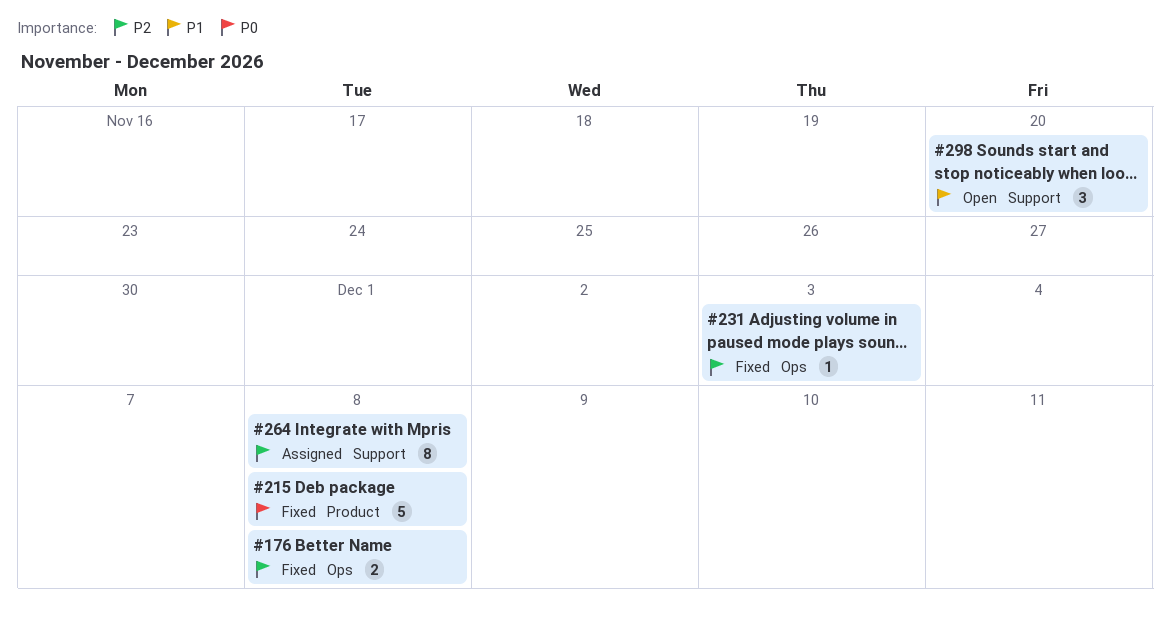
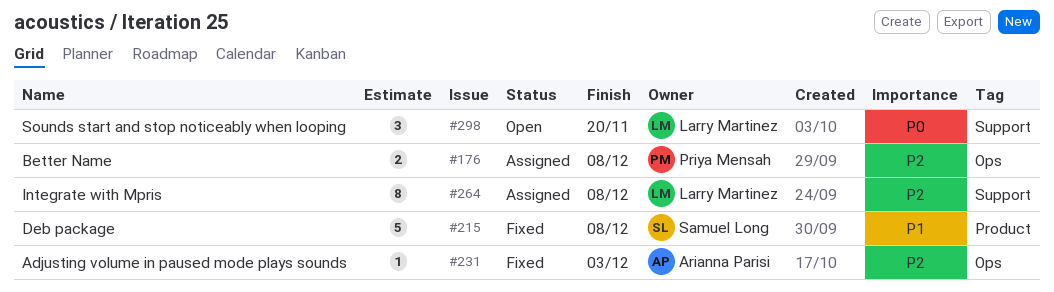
#176, status: Fixed -> Assigned
#215, priority: P0 -> P1
#298, priority: P1 -> P0

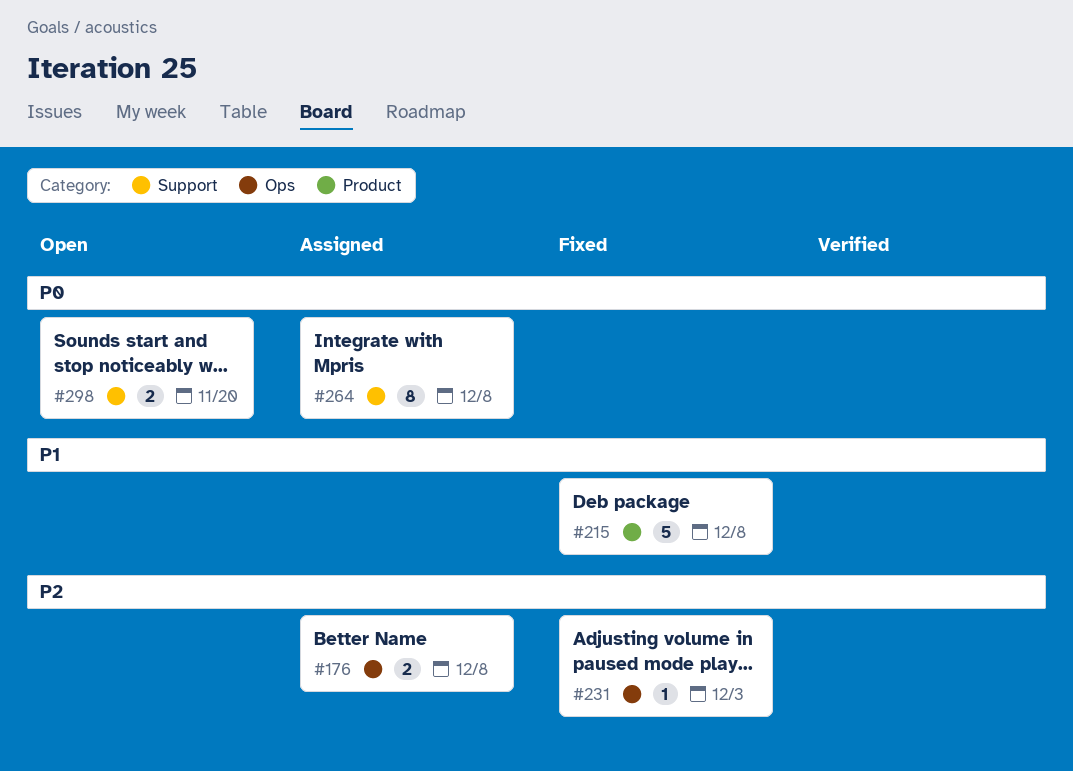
#264, priority: P2 -> P0
#298, estimate: 3 -> 2

